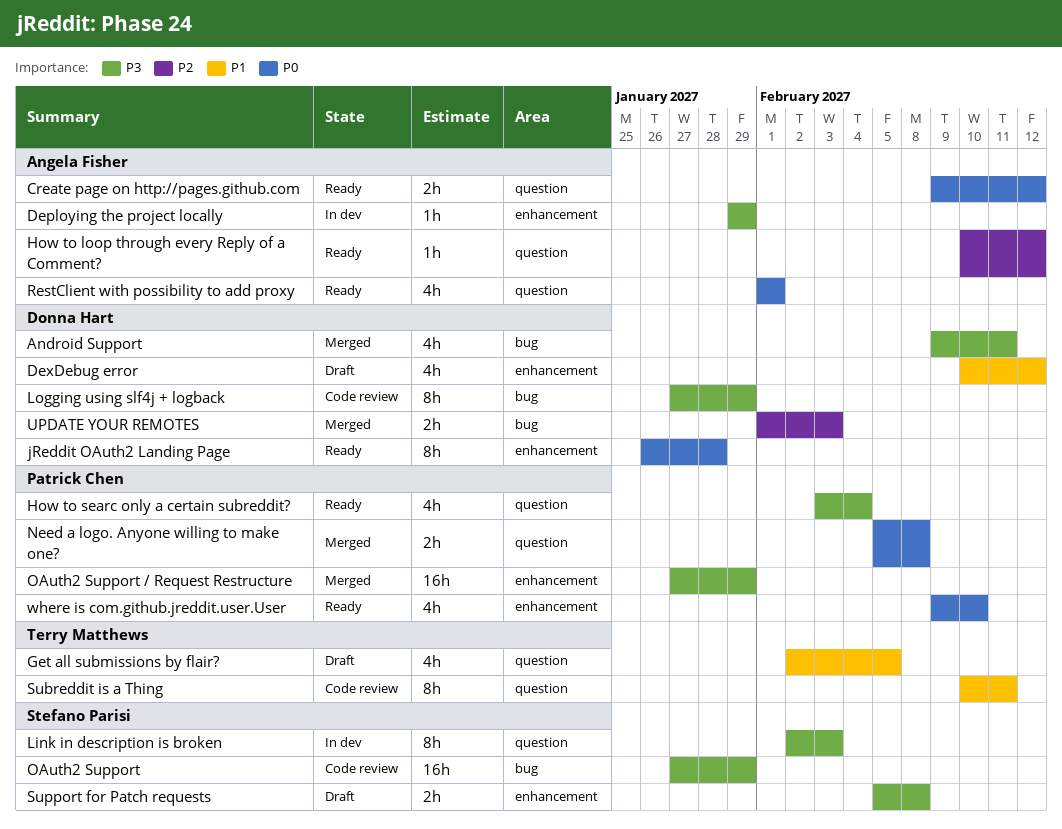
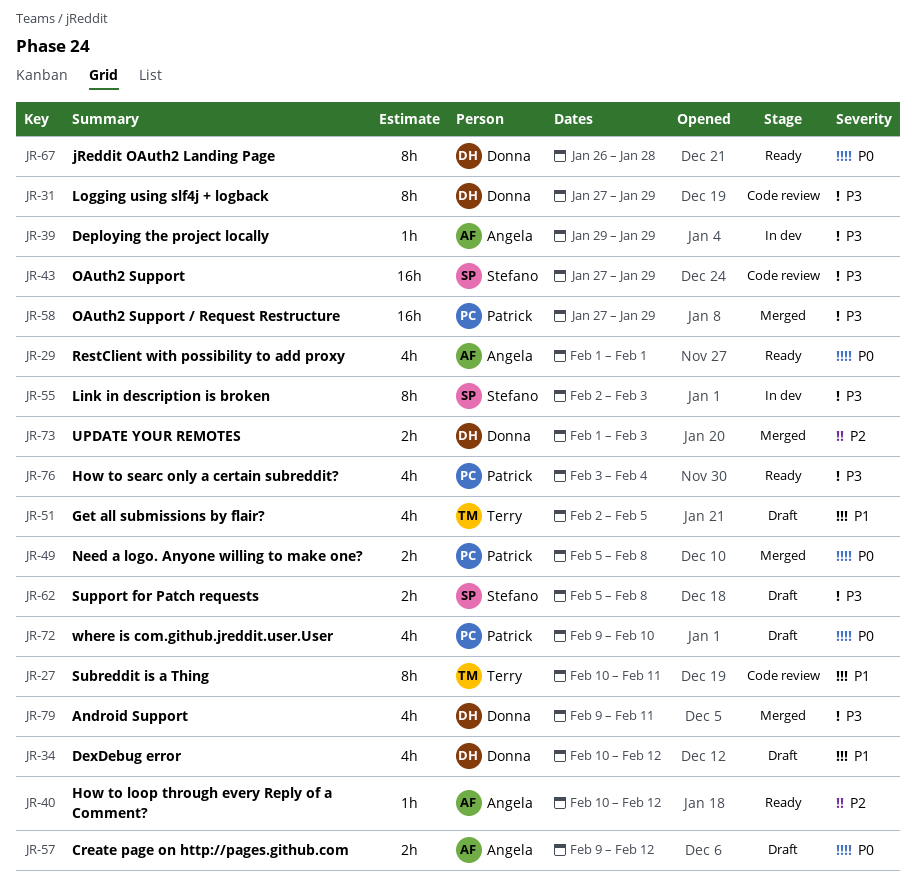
Create page on http://pages.github.com, status: Ready -> Draft
where is com.github.jreddit.user.User, status: Ready -> Draft

